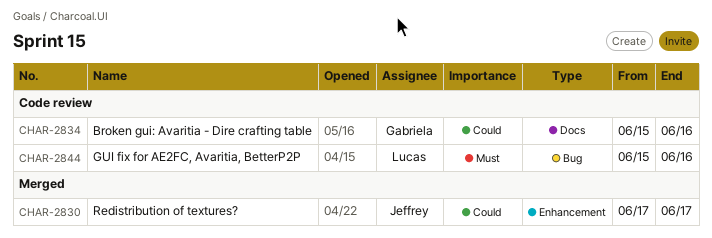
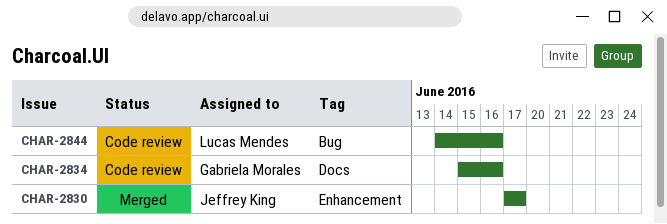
CHAR-2844, start: Jun 15 -> Jun 14

